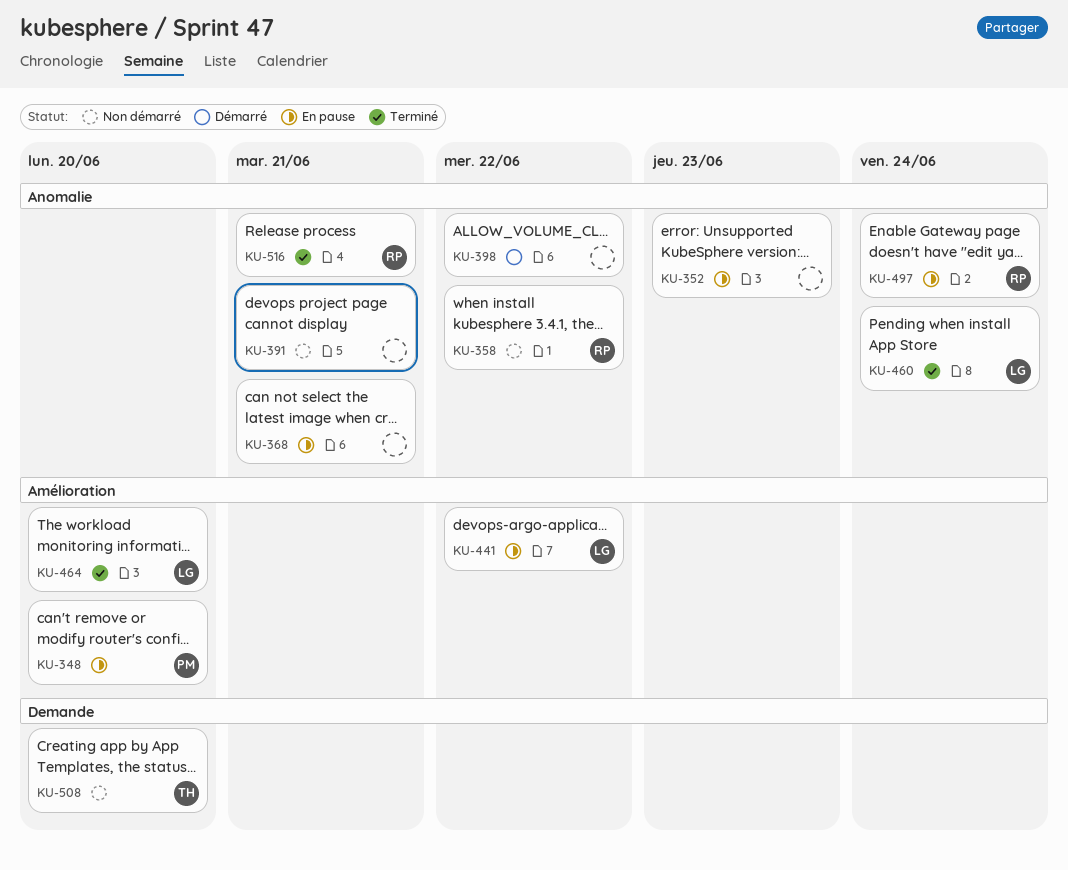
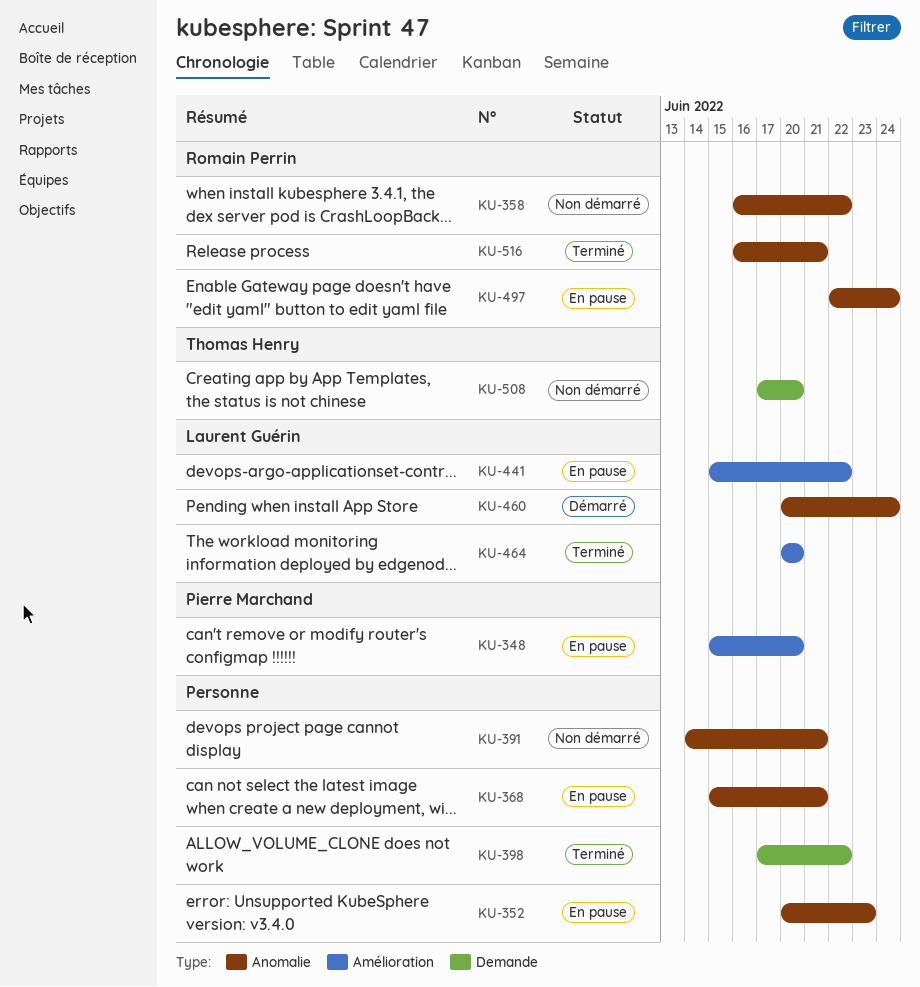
KU-398, status: Démarré -> Terminé
KU-398, label: Anomalie -> Demande
KU-460, status: Terminé -> Démarré

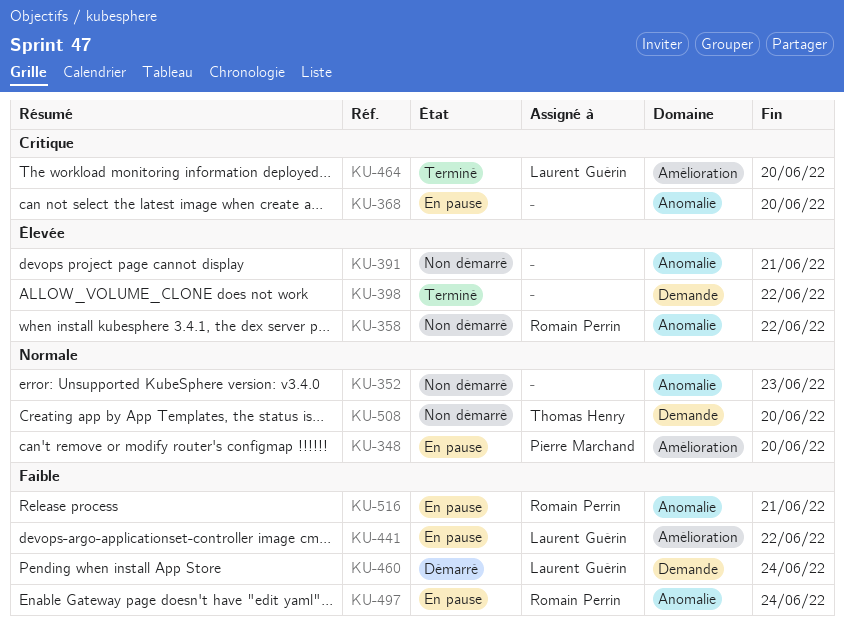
KU-352, status: En pause -> Non démarré
KU-368, due: Jun 21 -> Jun 20
KU-460, label: Anomalie -> Demande
KU-516, status: Terminé -> En pause

